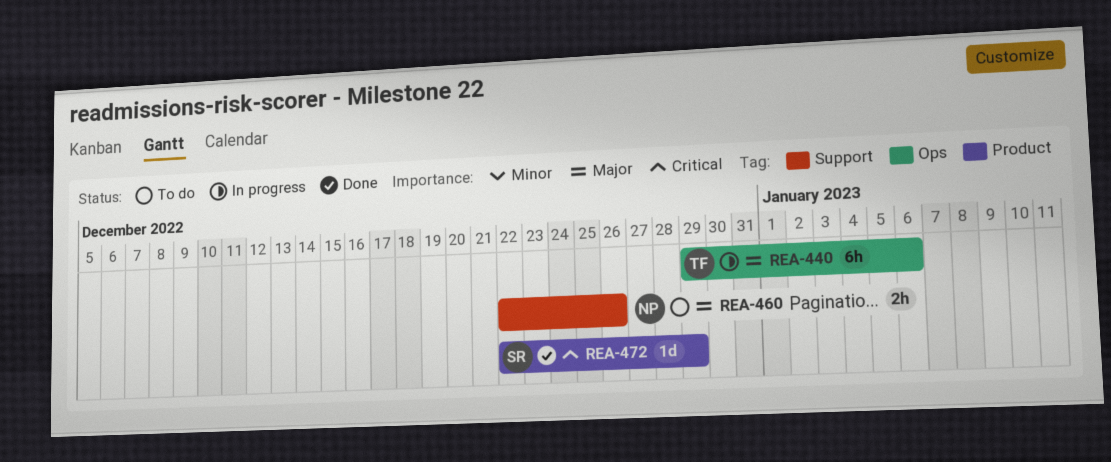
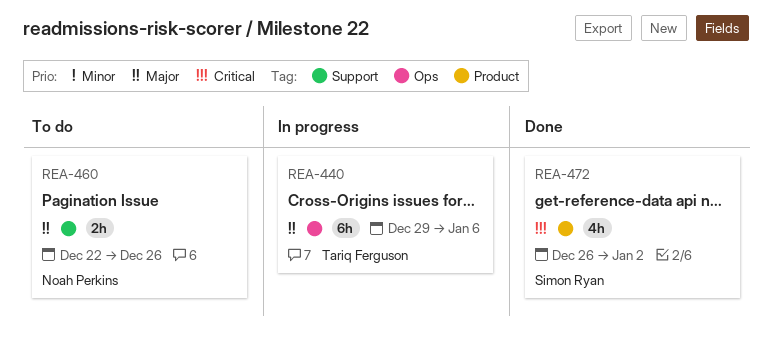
REA-472, estimate: 1d -> 4h
REA-472, start: Dec 22 -> Dec 26
REA-472, due: Dec 29 -> Jan 2

